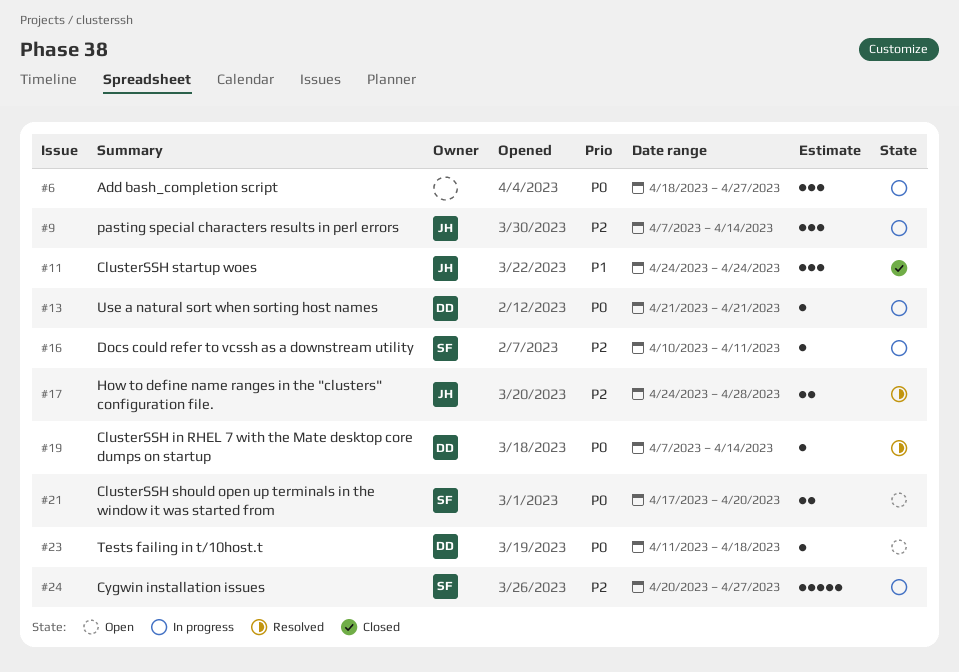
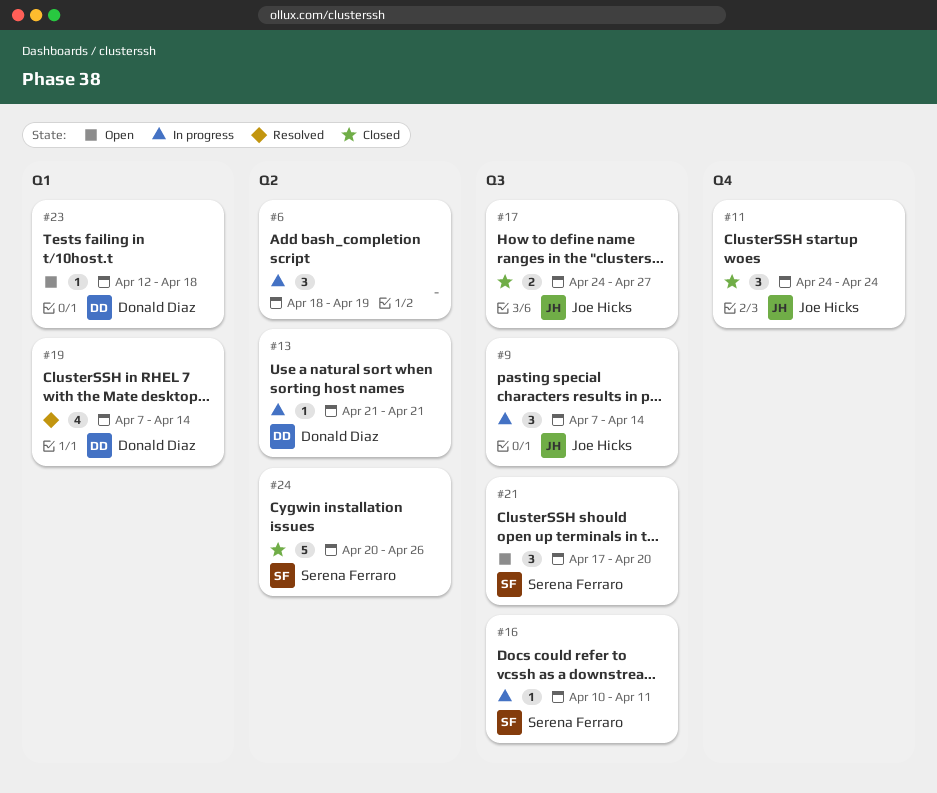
#6, due: Apr 27 -> Apr 19
#17, status: Resolved -> Closed
#17, due: Apr 28 -> Apr 27
#19, estimate: 1 -> 4
#21, estimate: 2 -> 3
#23, start: Apr 11 -> Apr 12
#24, status: In progress -> Closed
#24, due: Apr 27 -> Apr 26

